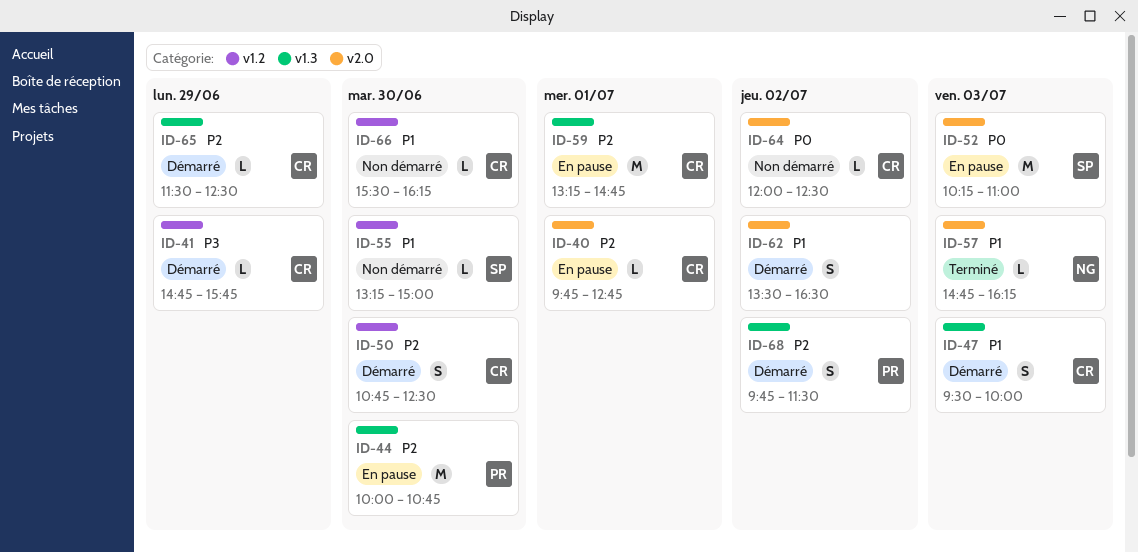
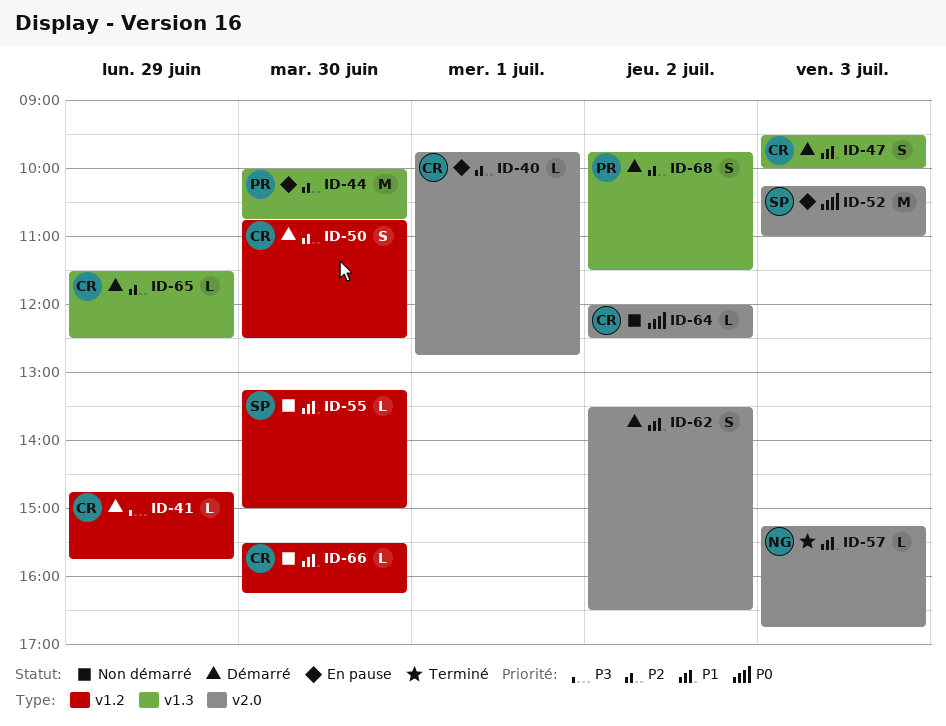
ID-57, begins: 14:45 -> 15:15
ID-57, ends: 16:15 -> 16:45
ID-59: present -> none

